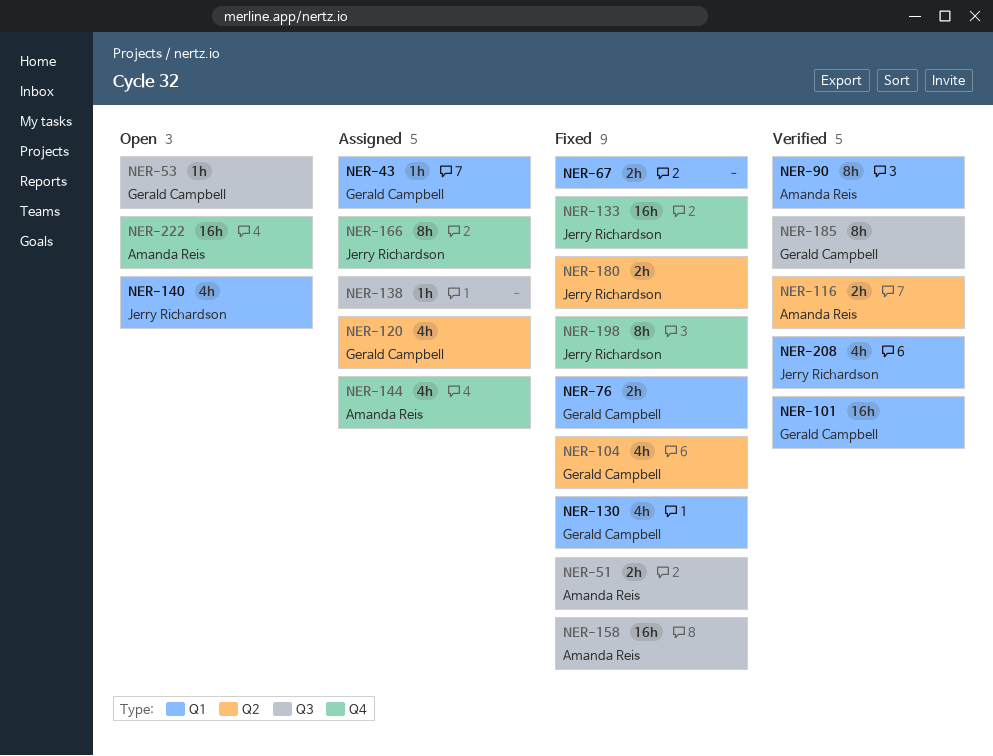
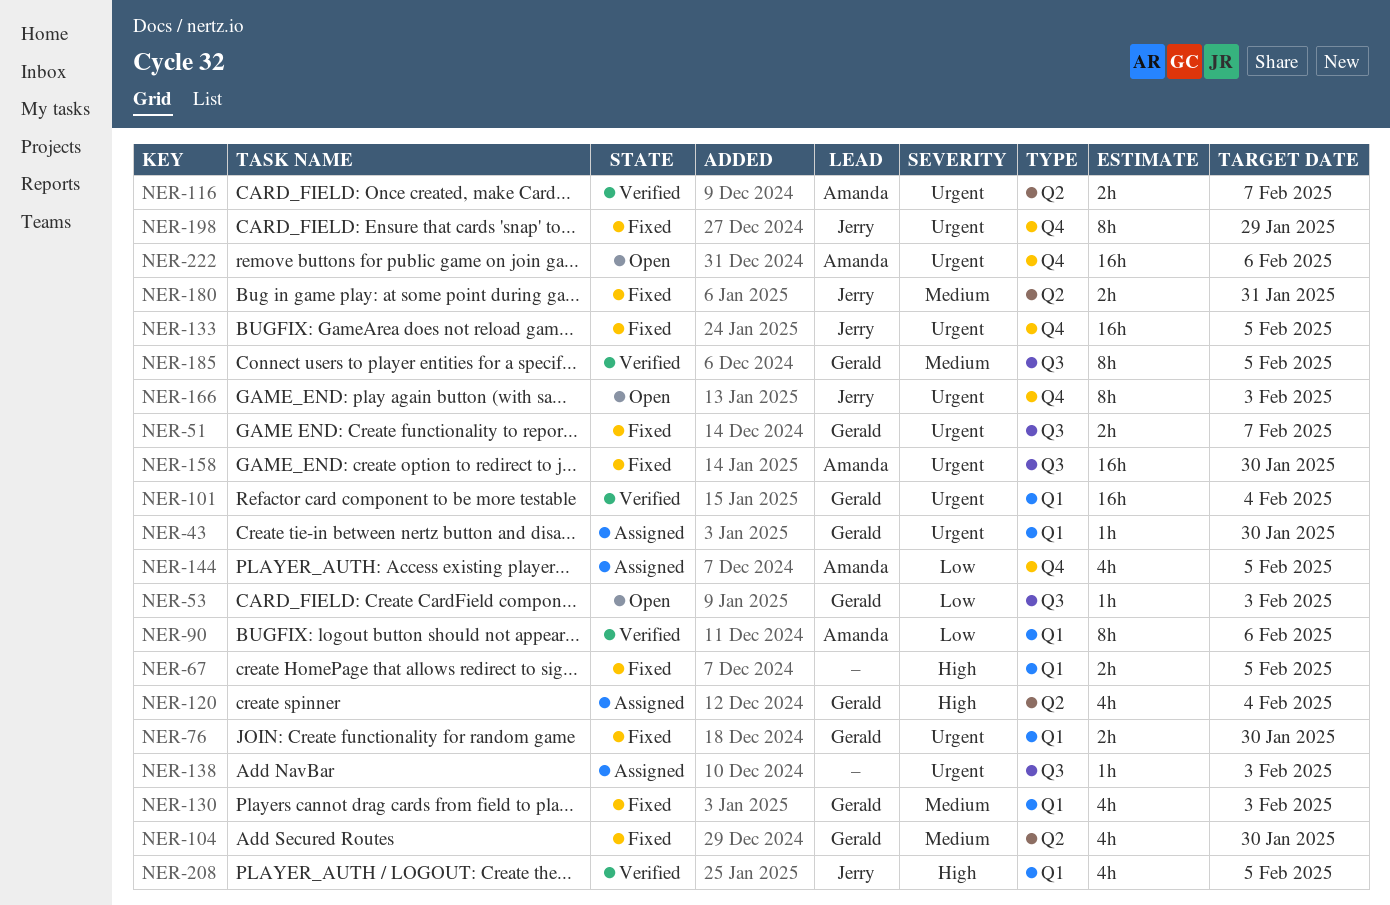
NER-51, owner: Amanda Reis -> Gerald Campbell
NER-140: present -> none
NER-166, status: Assigned -> Open

